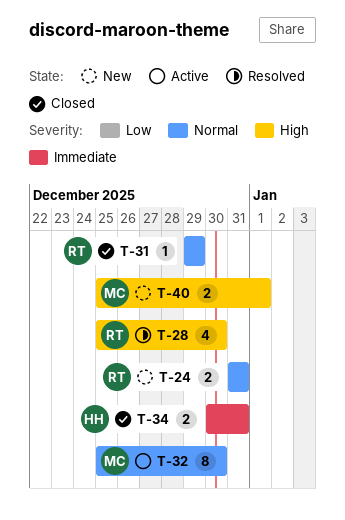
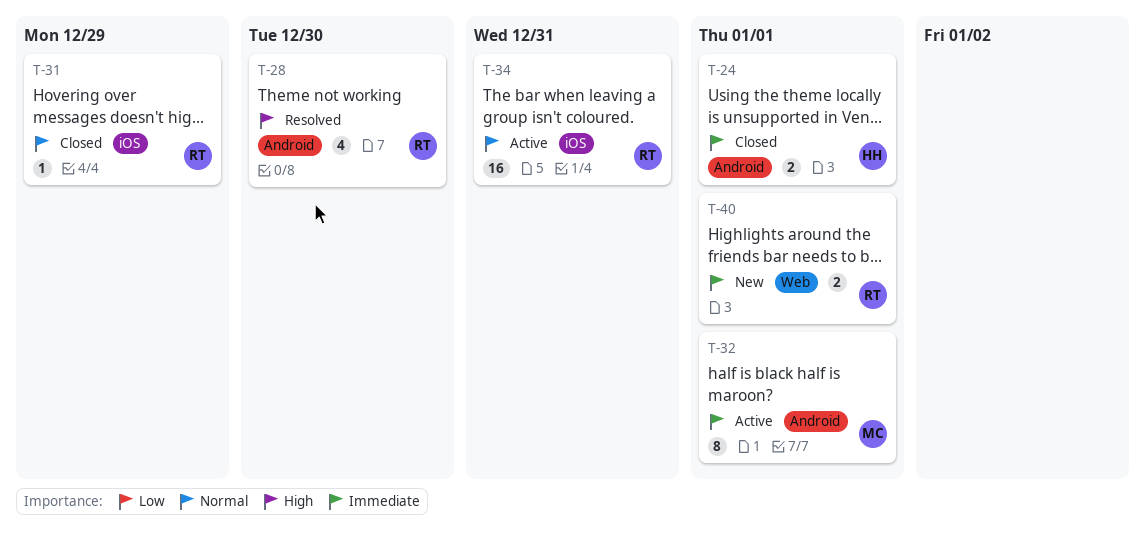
T-24, status: New -> Closed
T-24, owner: RT -> HH
T-24, priority: Normal -> Immediate
T-24, due: Dec 31 -> Jan 1
T-32, priority: Normal -> Immediate
T-32, due: Dec 30 -> Jan 1
T-34, status: Closed -> Active
T-34, owner: HH -> RT
T-34, priority: Immediate -> Normal
T-34, estimate: 2 -> 16
T-40, owner: MC -> RT
T-40, priority: High -> Immediate

